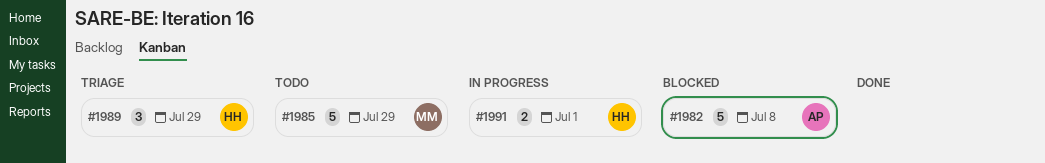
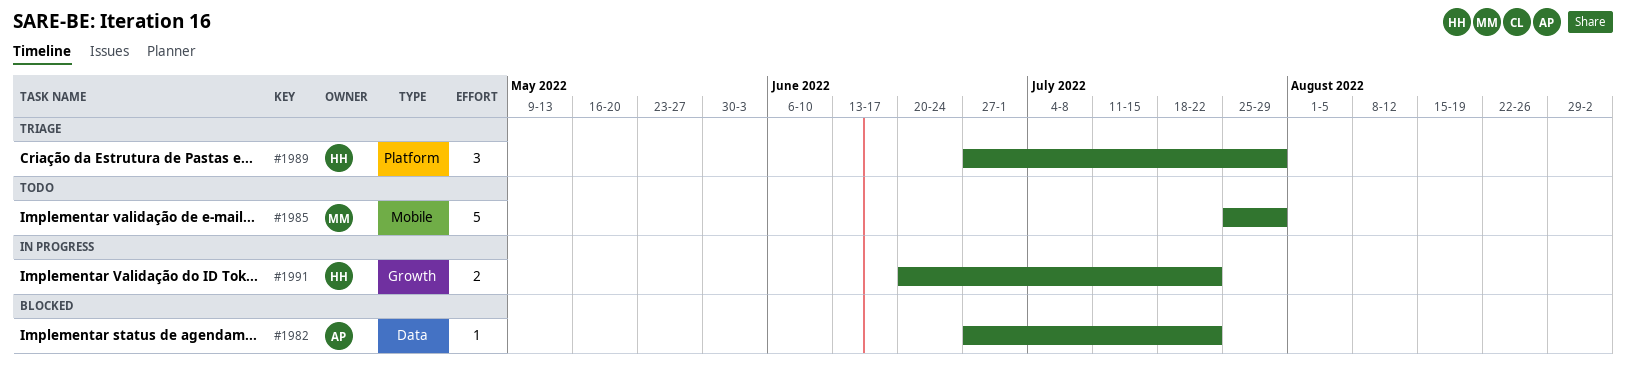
#1982, estimate: 5 -> 1
#1982, due: Jul 8 -> Jul 22
#1991, due: Jul 1 -> Jul 22

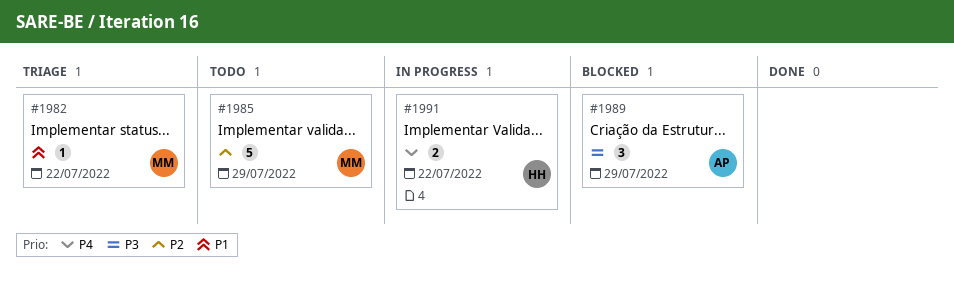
#1982, status: Blocked -> Triage
#1982, owner: AP -> MM
#1989, status: Triage -> Blocked
#1989, owner: HH -> AP

